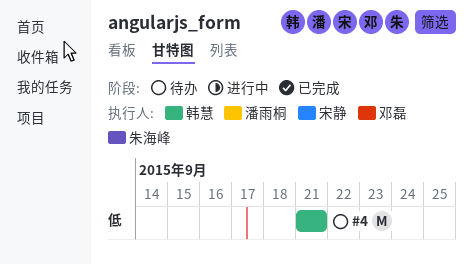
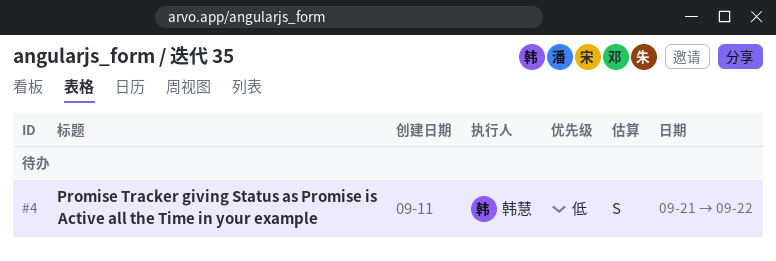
#4, estimate: M -> S
#4, due: Sep 21 -> Sep 22

